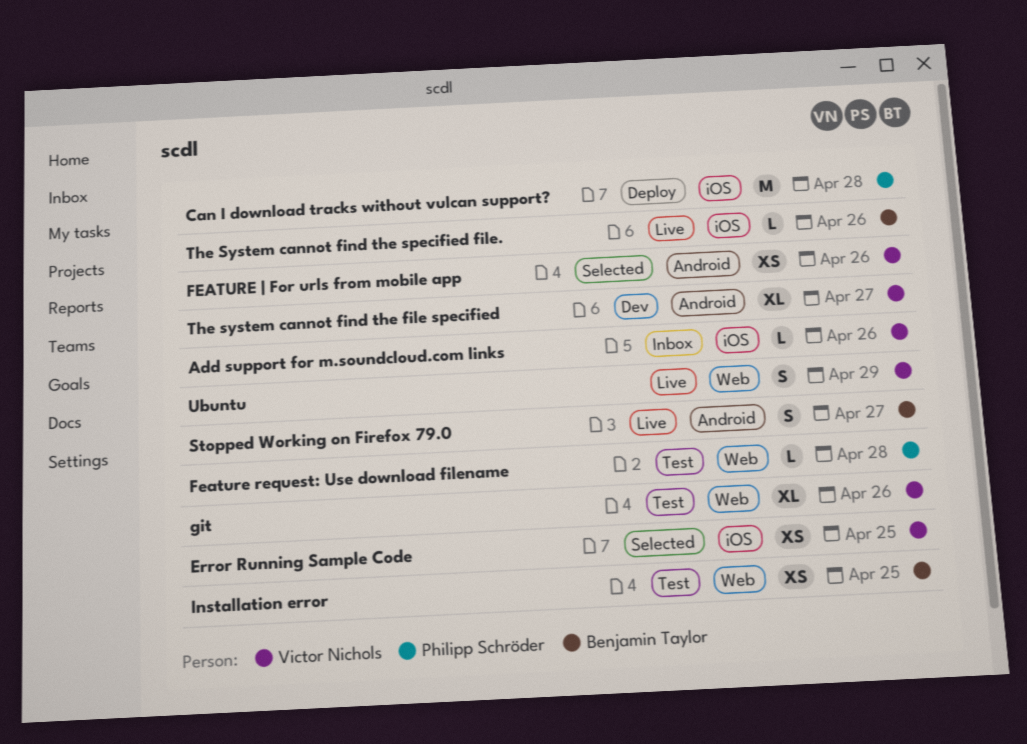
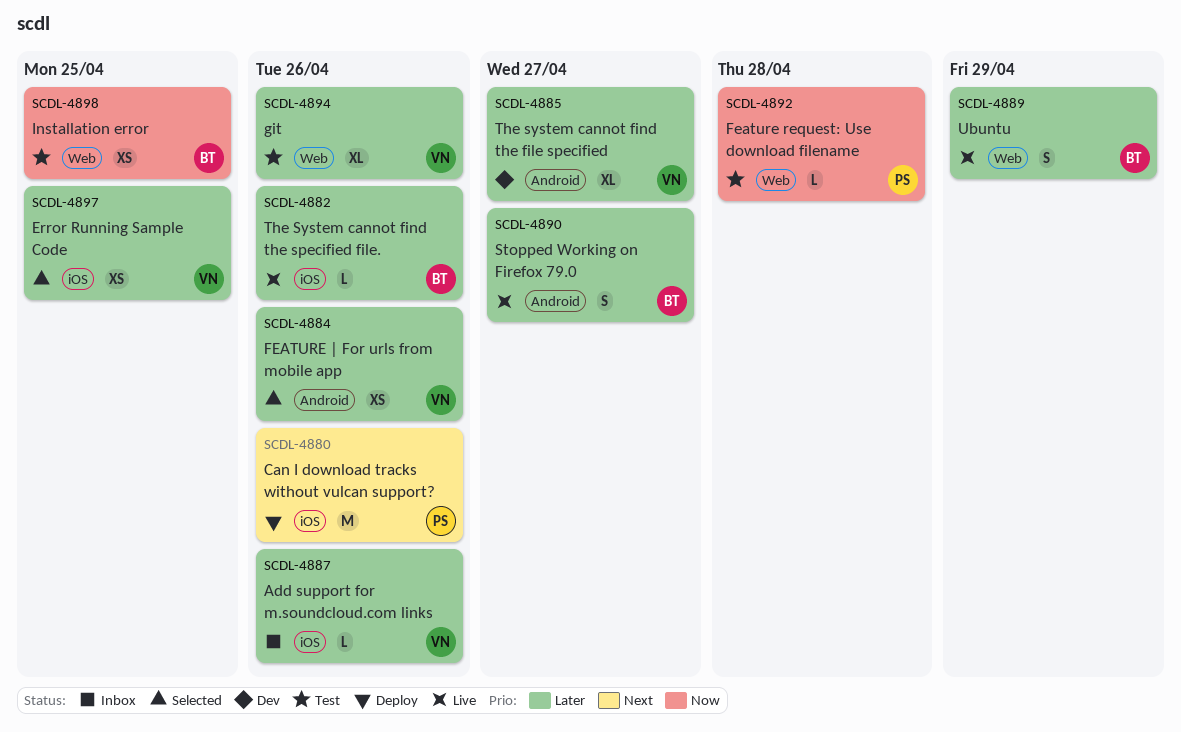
Can I download tracks without vulcan support?, due: Apr 28 -> Apr 26
Ubuntu, owner: Victor Nichols -> Benjamin Taylor

